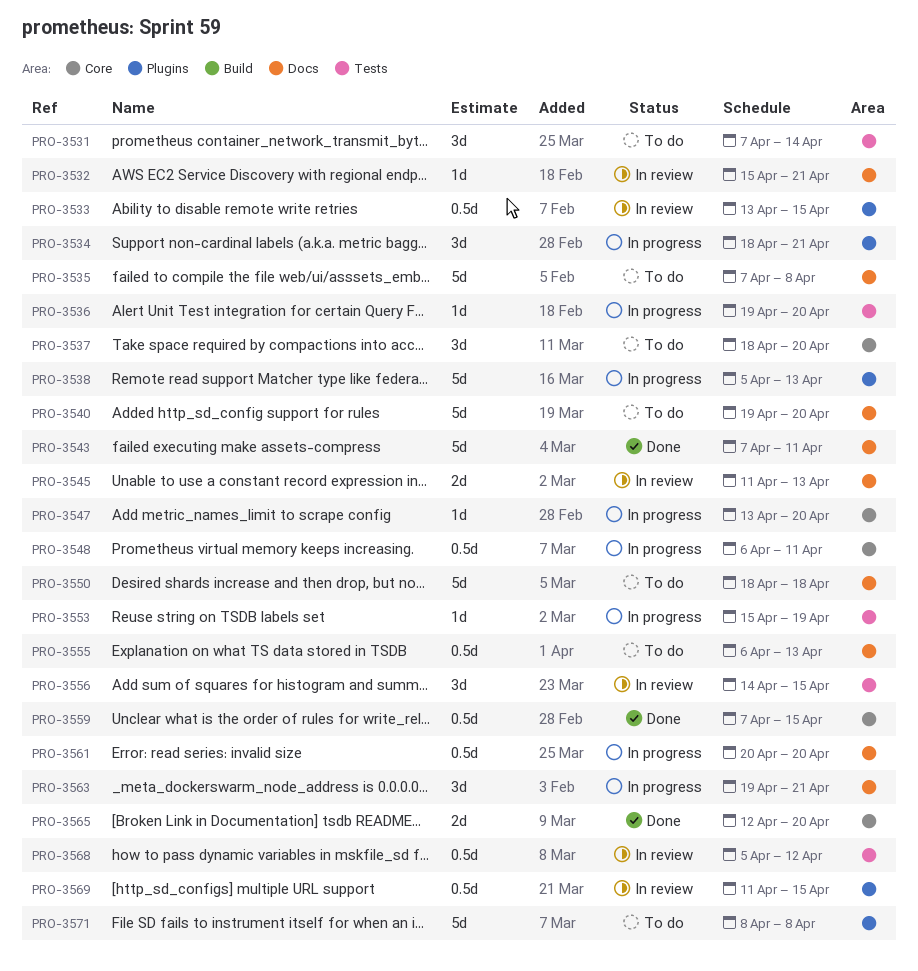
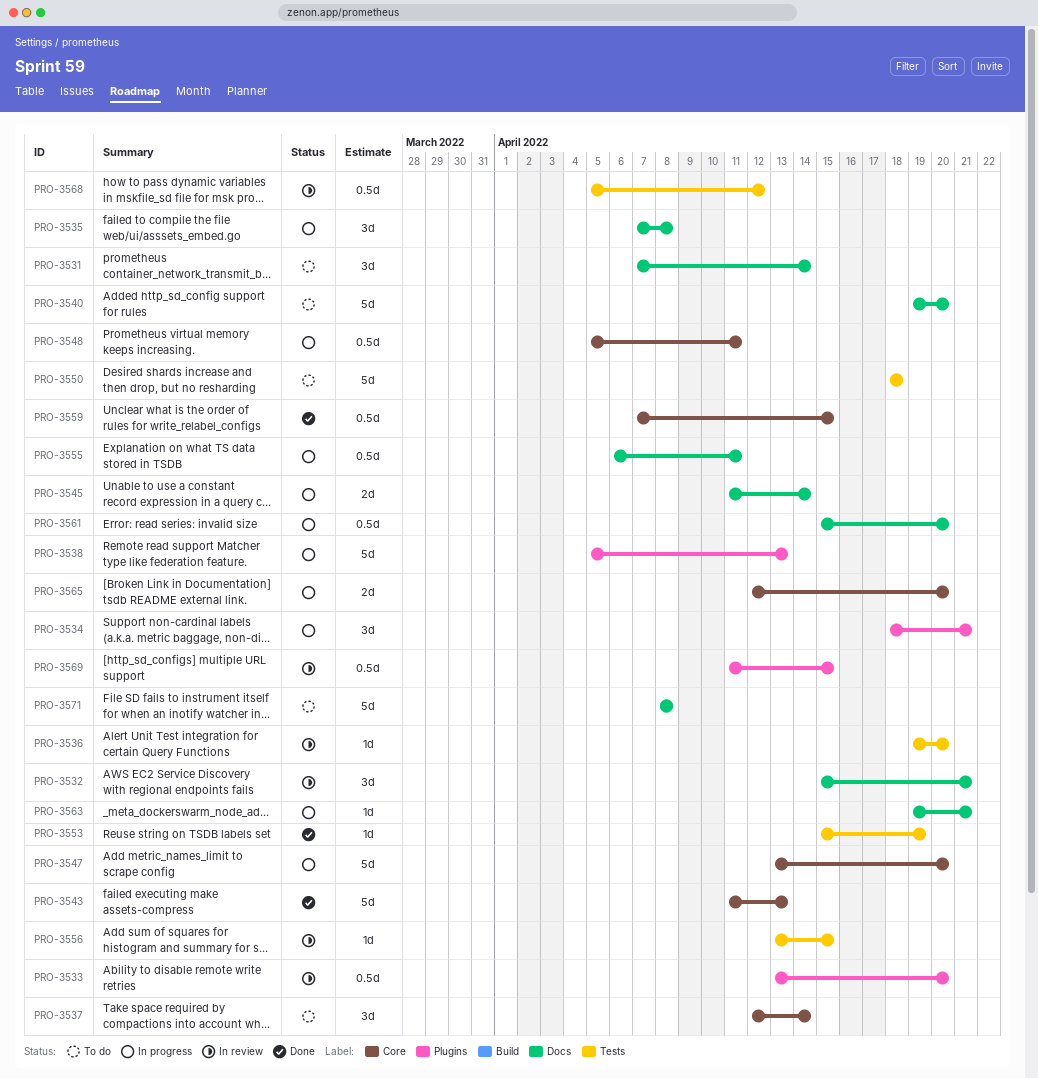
PRO-3531, label: Tests -> Docs
PRO-3532, estimate: 1d -> 3d
PRO-3533, due: Apr 15 -> Apr 20
PRO-3535, status: To do -> In progress
PRO-3535, estimate: 5d -> 3d
PRO-3536, status: In progress -> In review
PRO-3537, start: Apr 18 -> Apr 12
PRO-3537, due: Apr 20 -> Apr 14
PRO-3543, label: Docs -> Core
PRO-3543, start: Apr 7 -> Apr 11
PRO-3543, due: Apr 11 -> Apr 13
PRO-3545, status: In review -> In progress
PRO-3545, due: Apr 13 -> Apr 14
PRO-3547, estimate: 1d -> 5d
PRO-3548, start: Apr 6 -> Apr 5
PRO-3550, label: Docs -> Tests
PRO-3553, status: In progress -> Done
PRO-3555, status: To do -> In progress
PRO-3555, due: Apr 13 -> Apr 11
PRO-3556, estimate: 3d -> 1d
PRO-3556, start: Apr 14 -> Apr 13
PRO-3561, start: Apr 20 -> Apr 15
PRO-3563, estimate: 3d -> 1d
PRO-3565, status: Done -> In progress
PRO-3571, label: Plugins -> Docs

